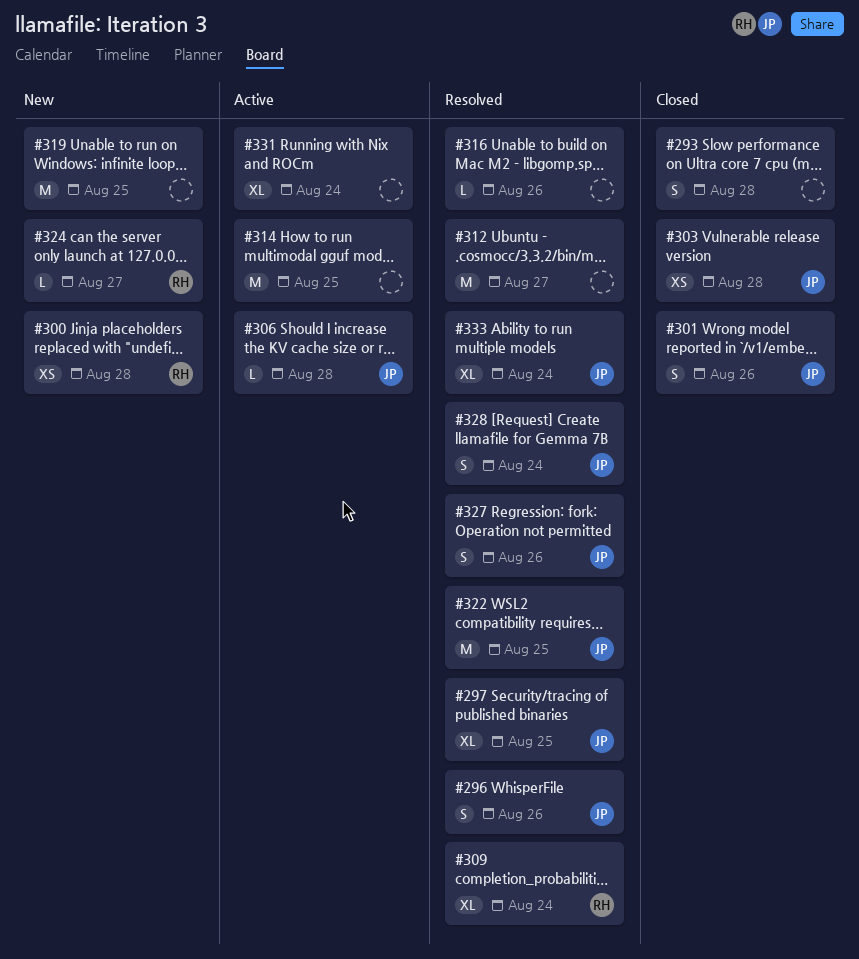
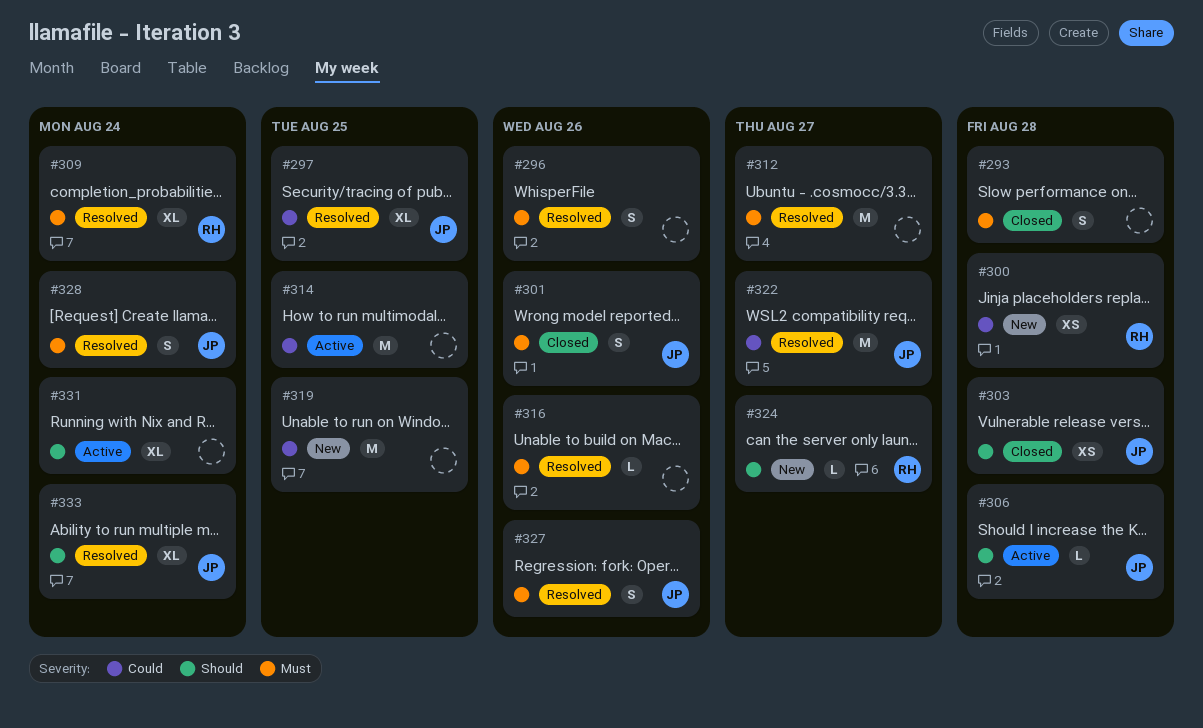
#296, owner: JP -> none
#322, due: Aug 25 -> Aug 27

